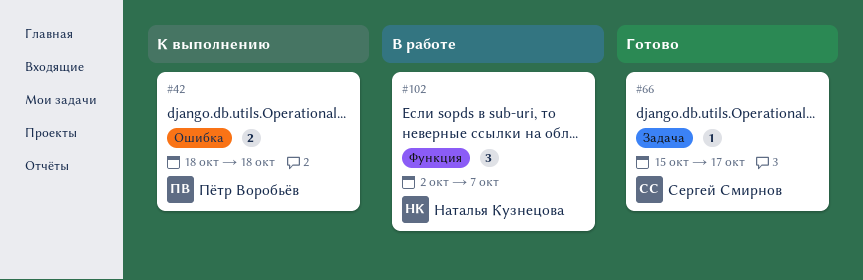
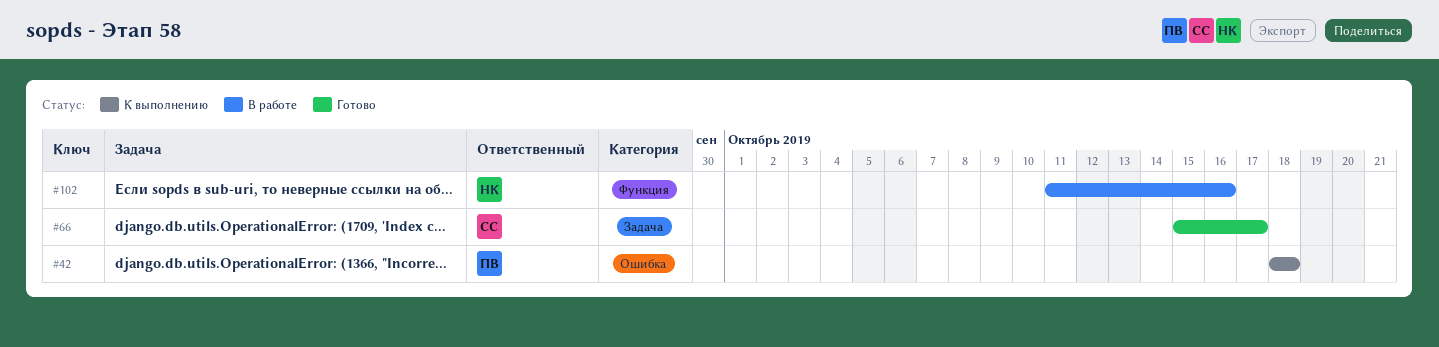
#102, start: Oct 2 -> Oct 11
#102, due: Oct 7 -> Oct 16

